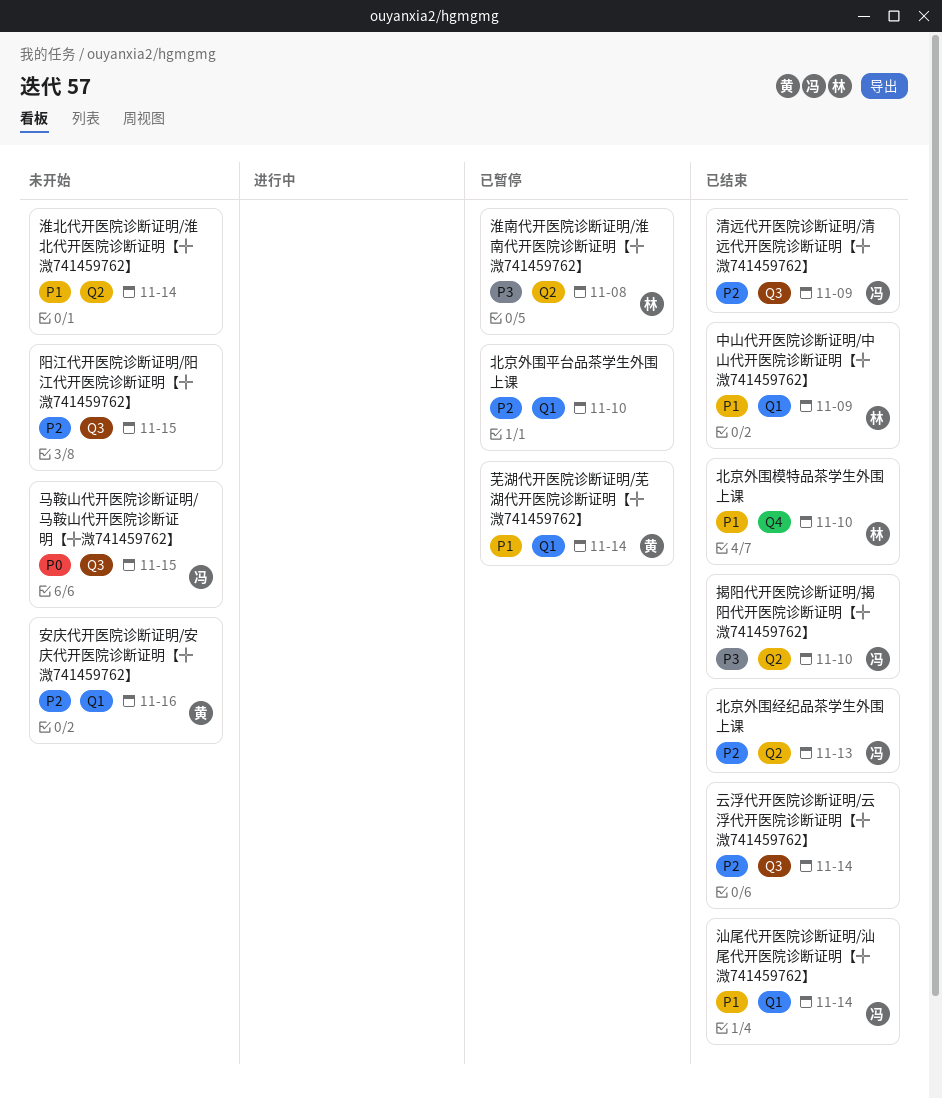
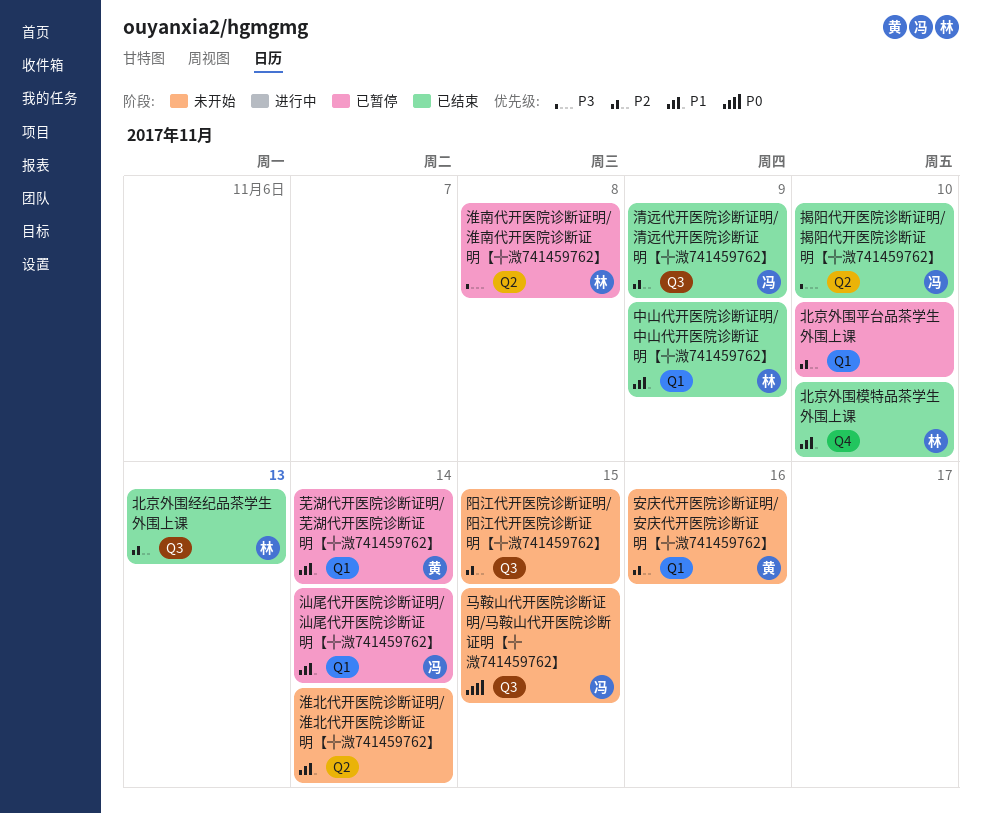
云浮代开医院诊断证明/云浮代开医院诊断证明【╬溦741459762】: present -> none
北京外围经纪品茶学生外围上课, owner: 冯 -> 林
北京外围经纪品茶学生外围上课, label: Q2 -> Q3
汕尾代开医院诊断证明/汕尾代开医院诊断证明【╬溦741459762】, status: 已结束 -> 已暂停

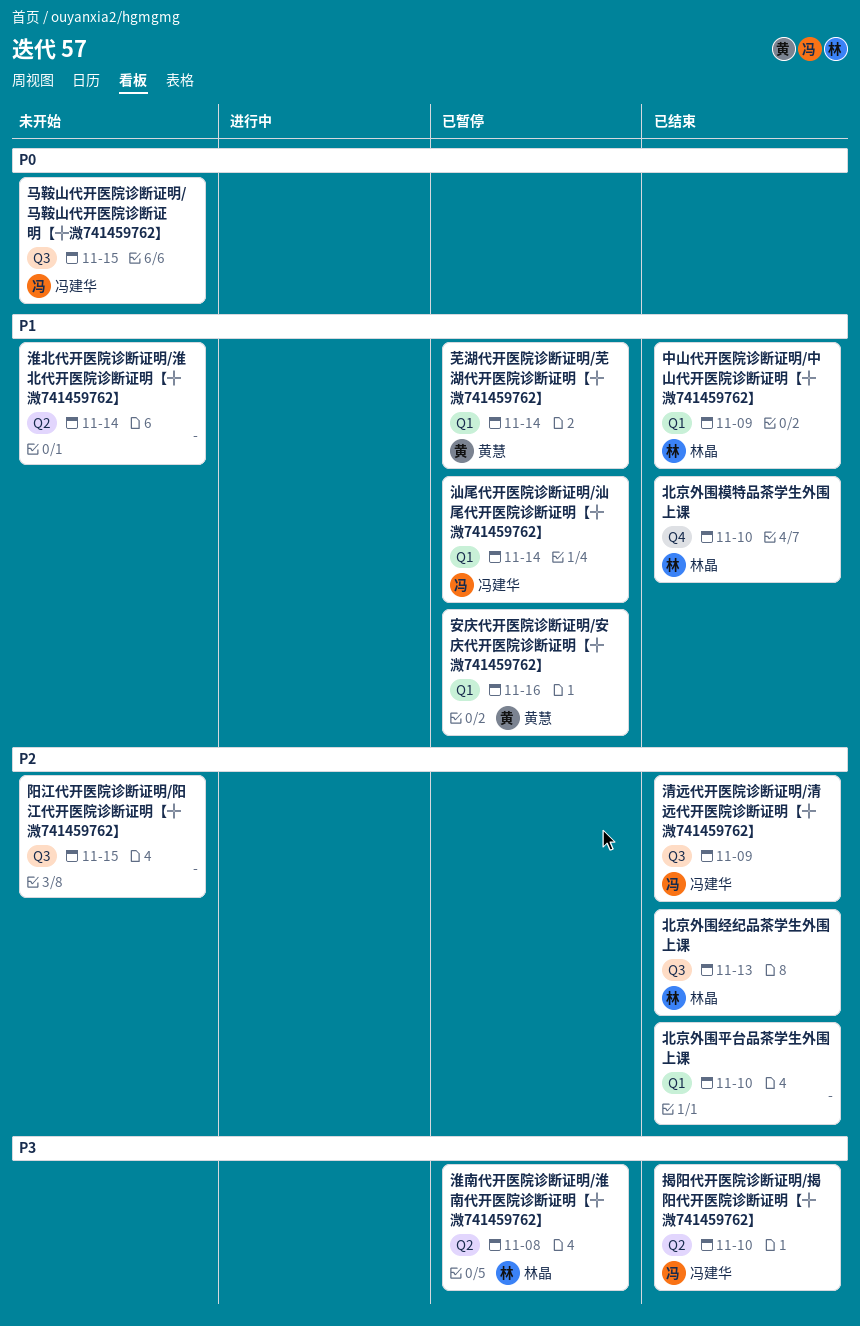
北京外围平台品茶学生外围上课, status: 已暂停 -> 已结束
安庆代开医院诊断证明/安庆代开医院诊断证明【╬溦741459762】, status: 未开始 -> 已暂停
安庆代开医院诊断证明/安庆代开医院诊断证明【╬溦741459762】, priority: P2 -> P1

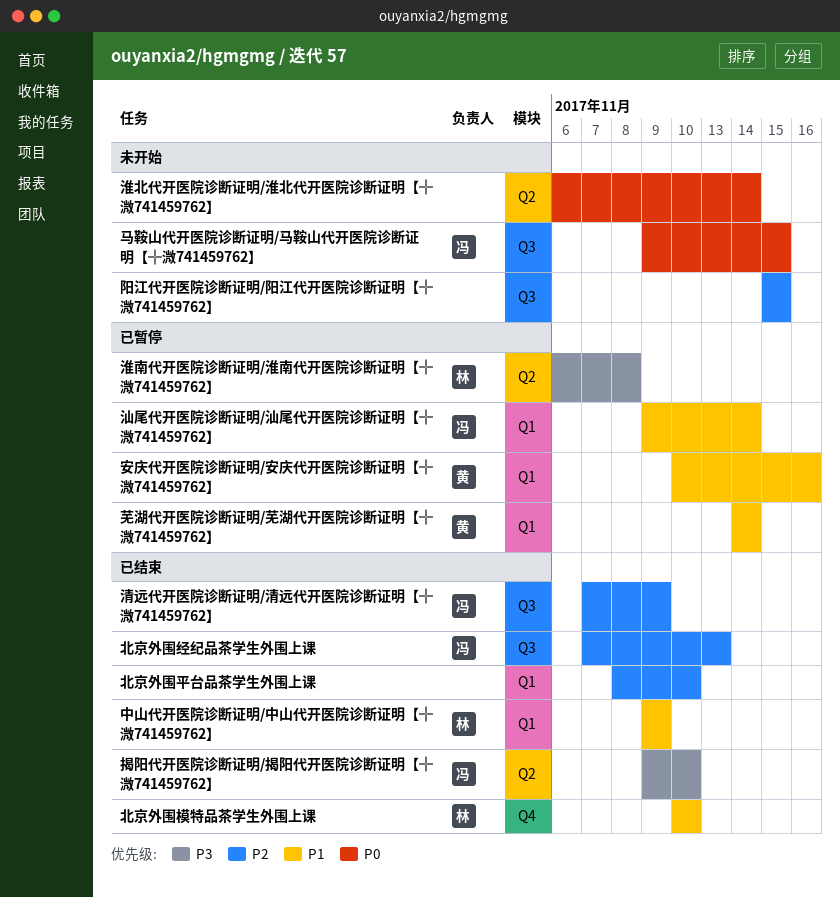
北京外围经纪品茶学生外围上课, owner: 林晶 -> 冯建华
淮北代开医院诊断证明/淮北代开医院诊断证明【╬溦741459762】, priority: P1 -> P0

